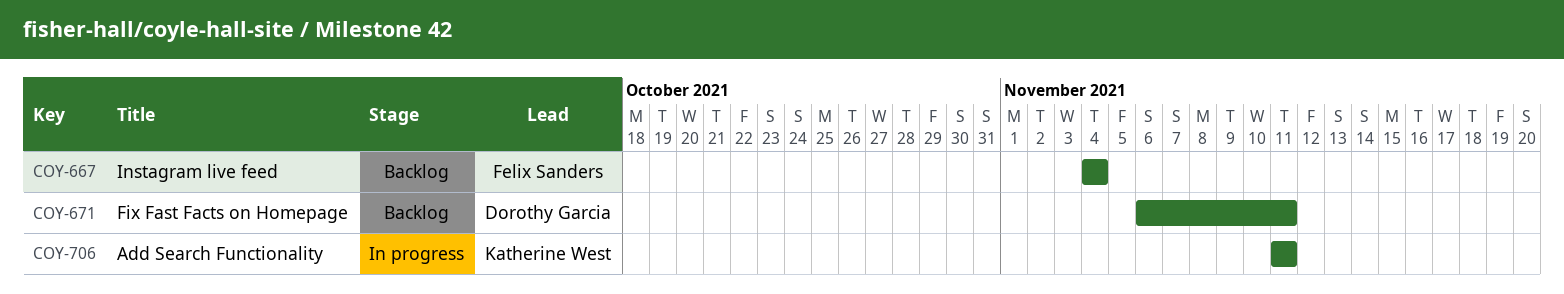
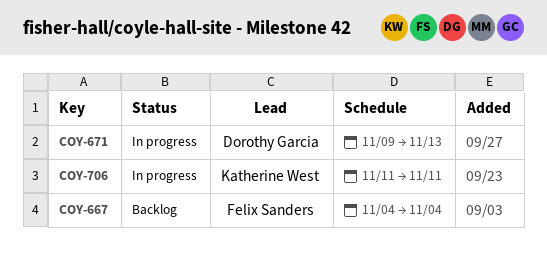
COY-671, status: Backlog -> In progress
COY-671, start: Nov 6 -> Nov 9
COY-671, due: Nov 11 -> Nov 13

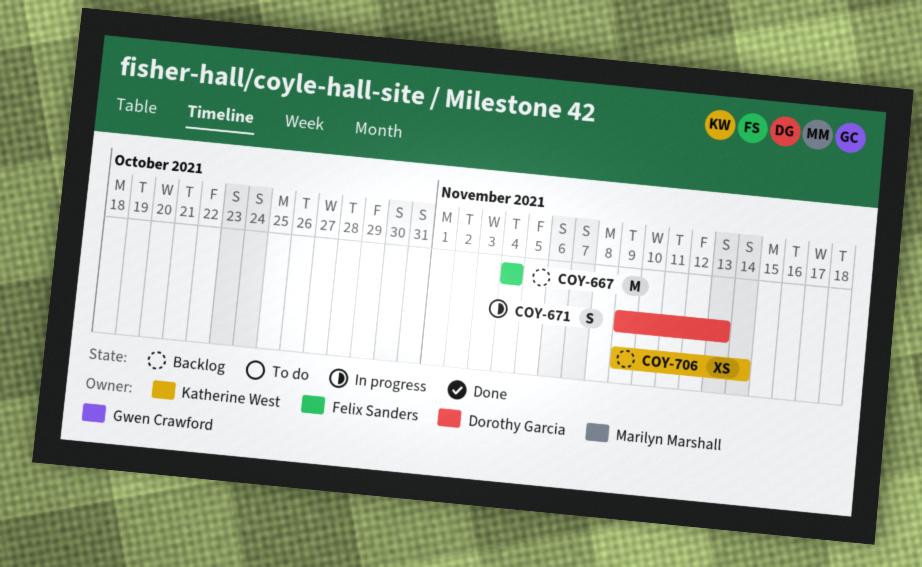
COY-706, status: In progress -> Backlog
COY-706, start: Nov 11 -> Nov 9
COY-706, due: Nov 11 -> Nov 14

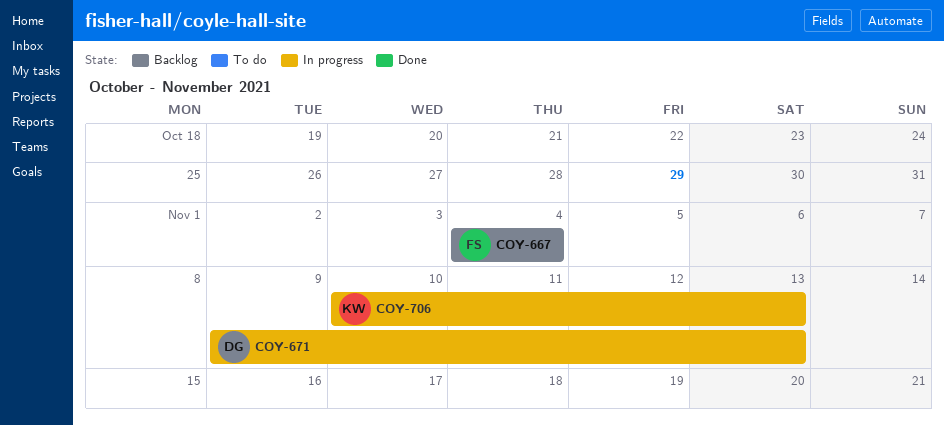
COY-706, status: Backlog -> In progress
COY-706, start: Nov 9 -> Nov 10
COY-706, due: Nov 14 -> Nov 13

